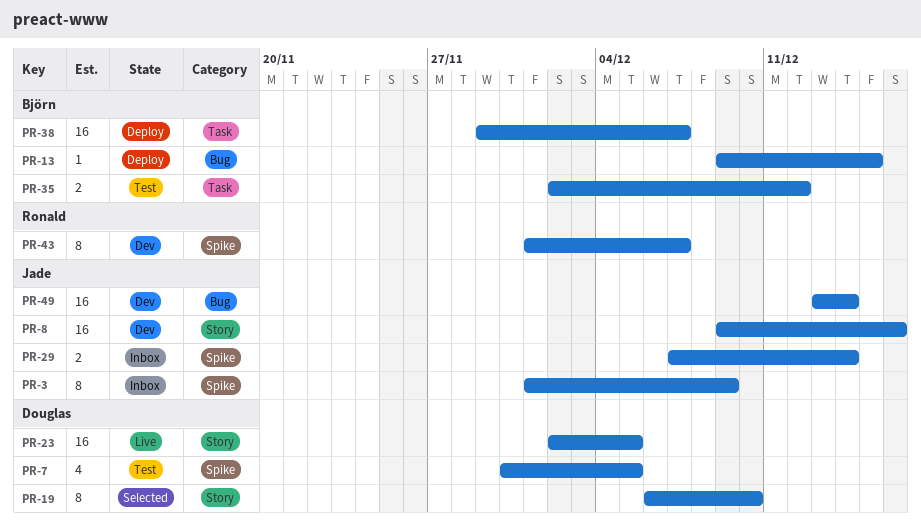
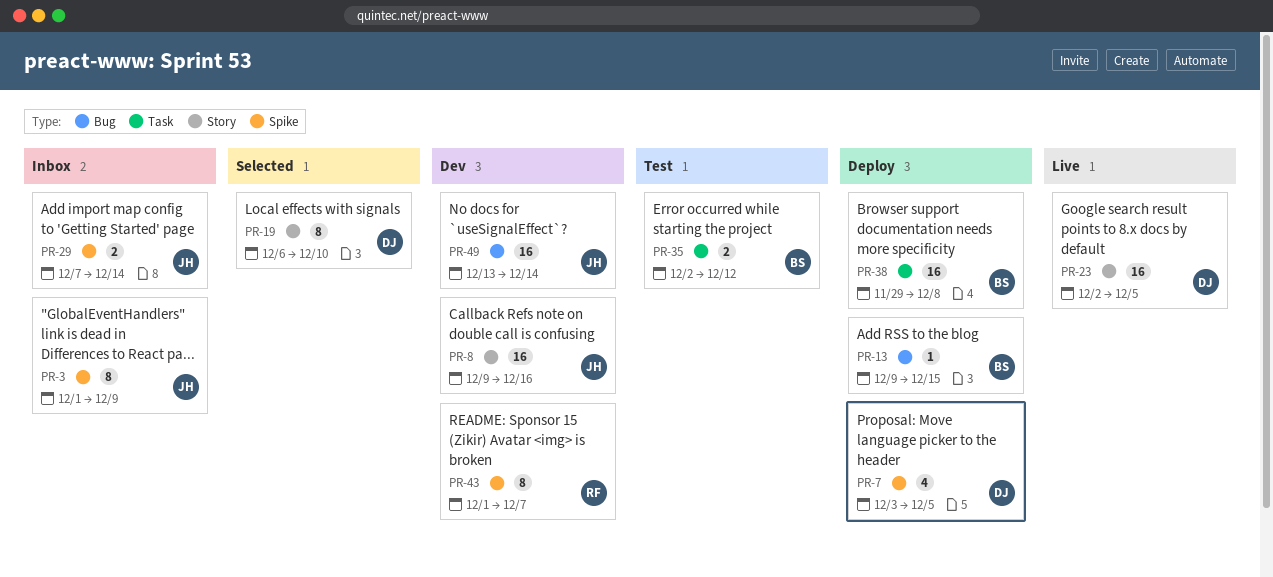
PR-7, status: Test -> Deploy
PR-7, start: Nov 30 -> Dec 3
PR-38, due: Dec 7 -> Dec 8

